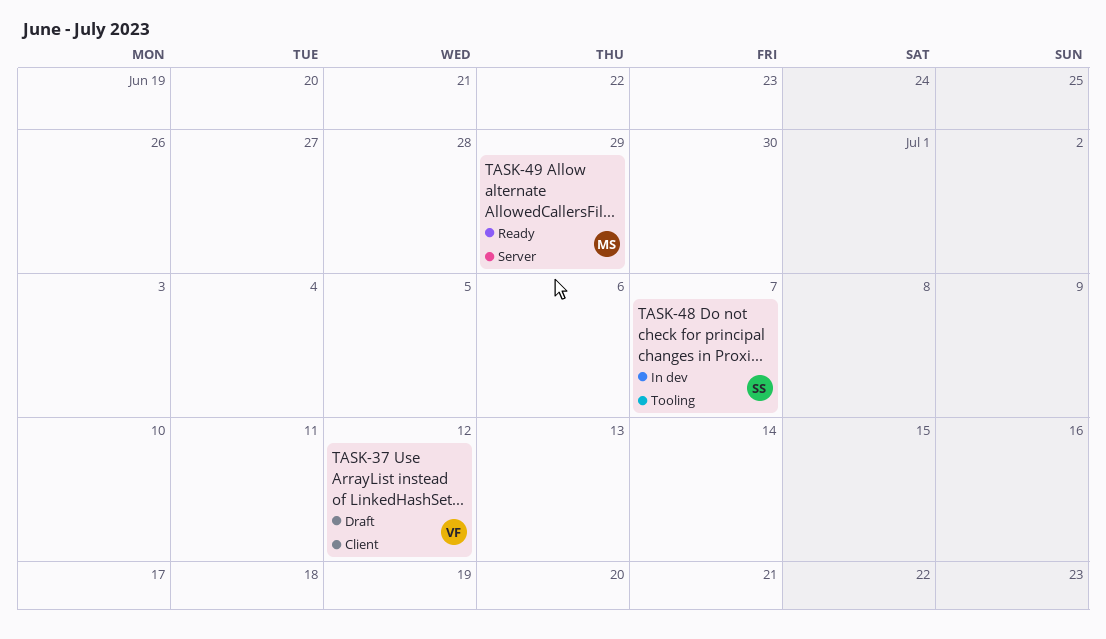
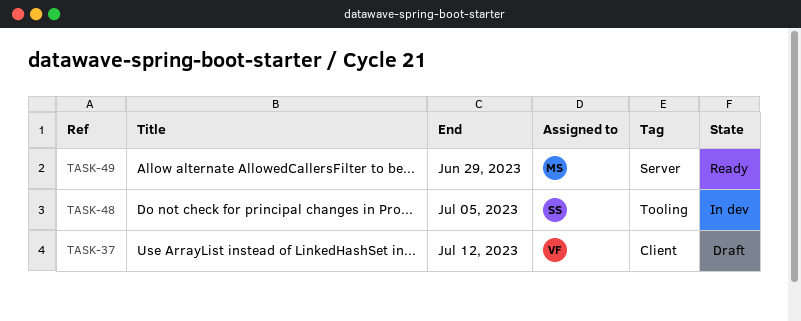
TASK-48, due: Jul 7 -> Jul 5

